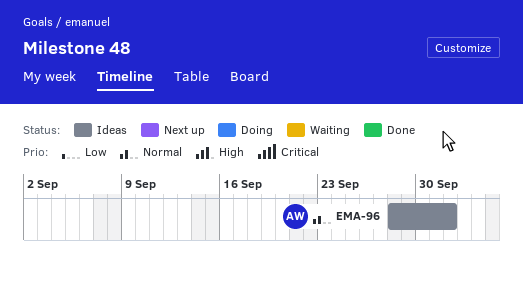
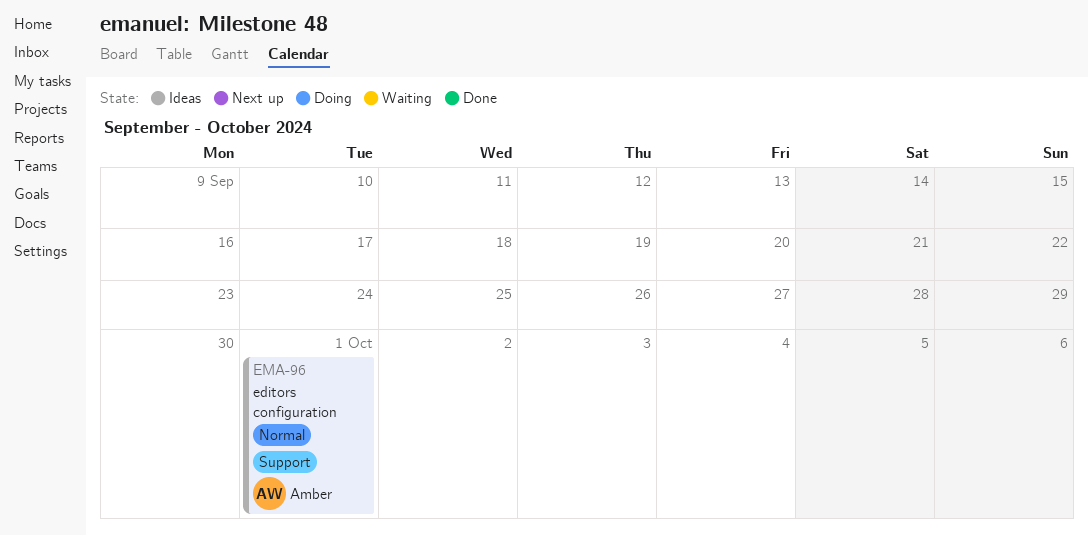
EMA-96, due: Oct 2 -> Oct 1

